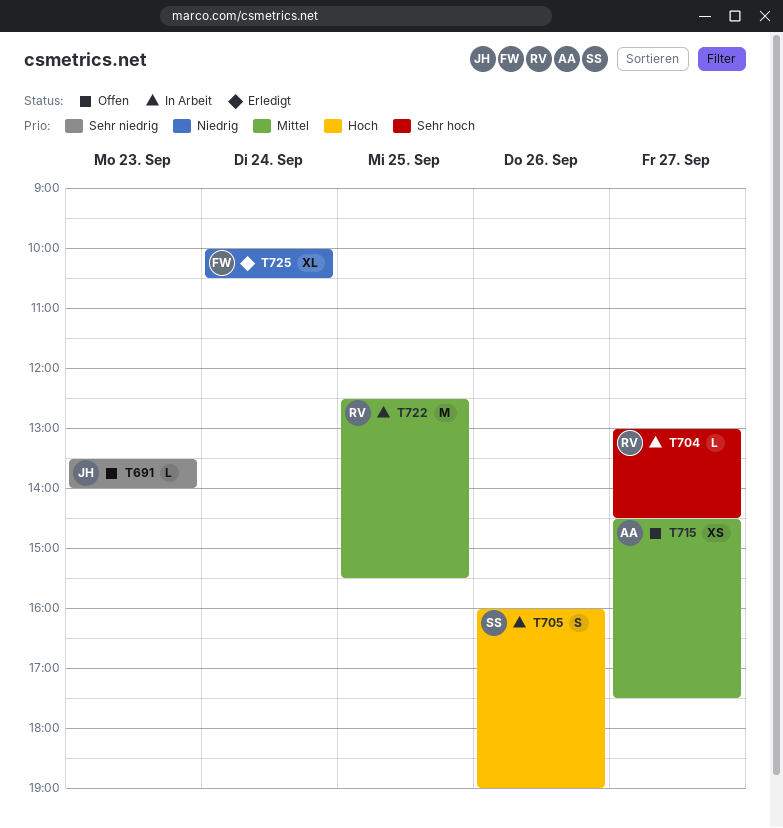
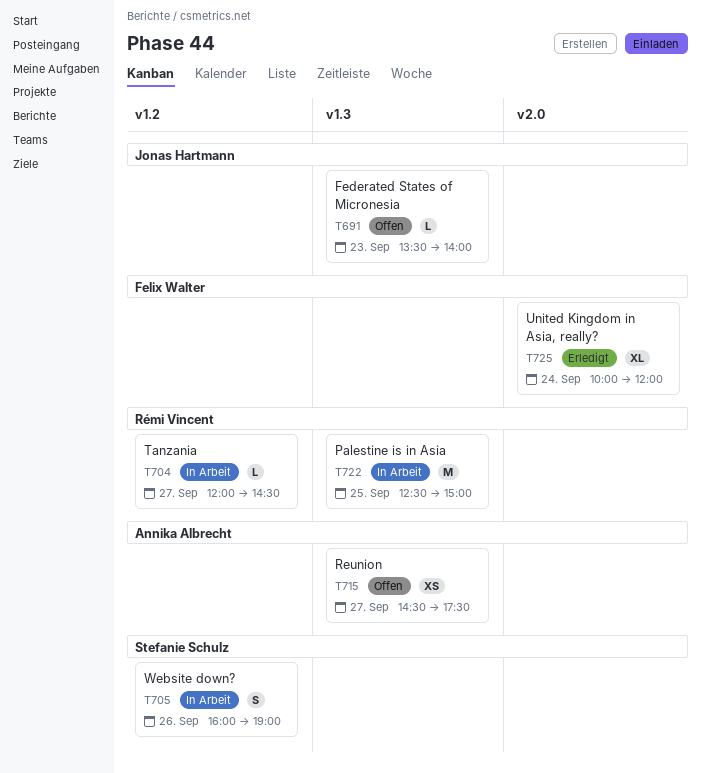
T704, begins: 13:00 -> 12:00
T722, ends: 15:30 -> 15:00
T725, ends: 10:30 -> 12:00

